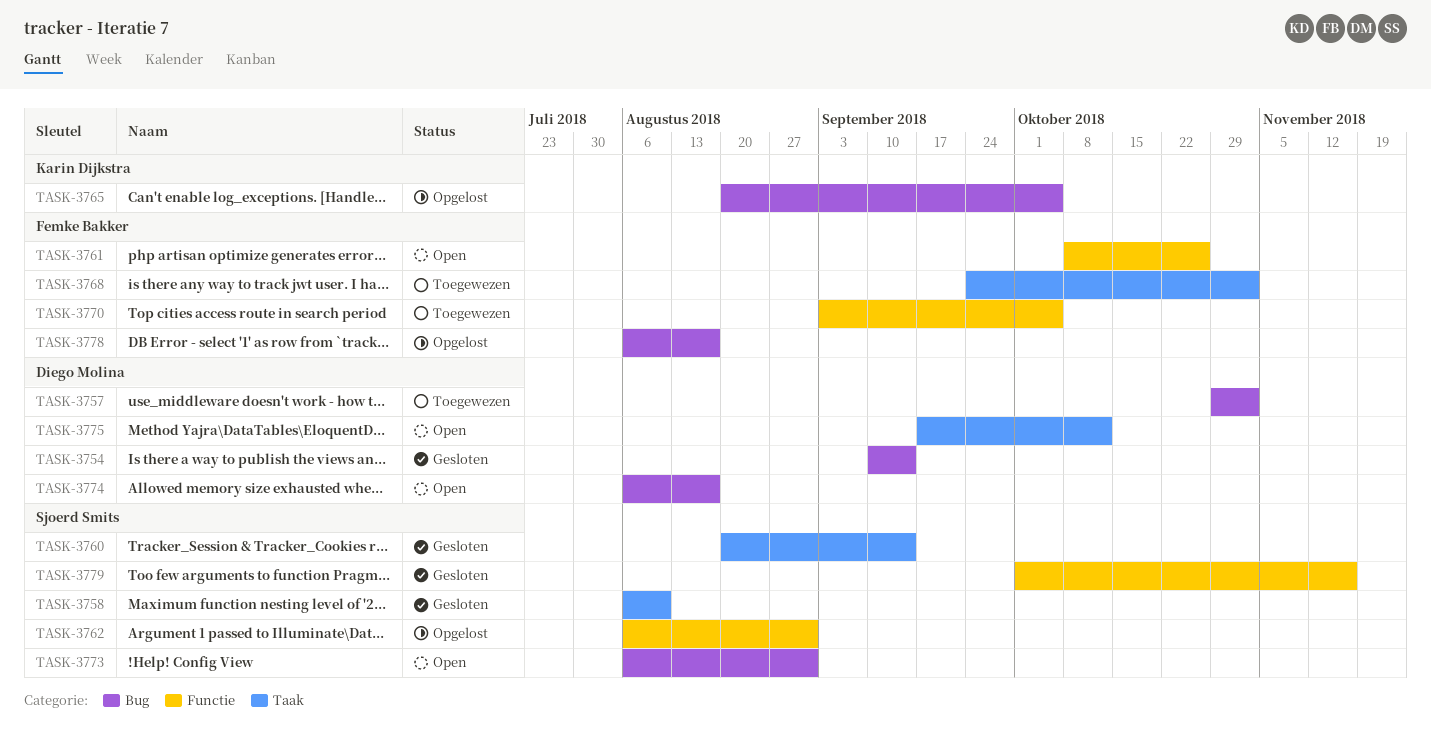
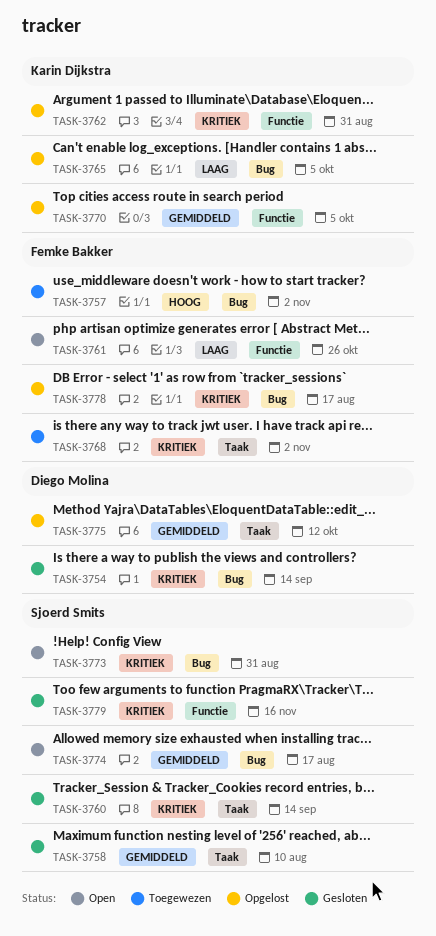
TASK-3757, owner: Diego Molina -> Femke Bakker
TASK-3762, owner: Sjoerd Smits -> Karin Dijkstra
TASK-3770, status: Toegewezen -> Opgelost
TASK-3770, owner: Femke Bakker -> Karin Dijkstra
TASK-3774, owner: Diego Molina -> Sjoerd Smits
TASK-3775, status: Open -> Opgelost

